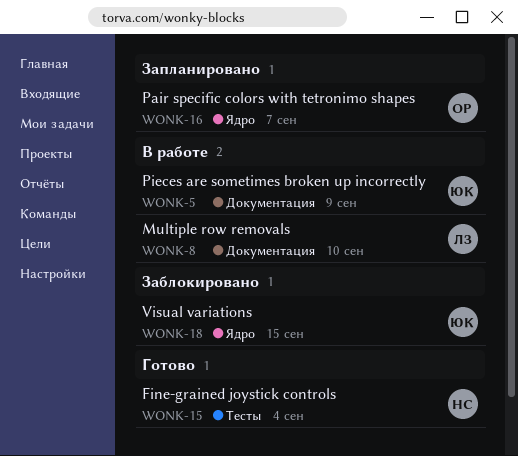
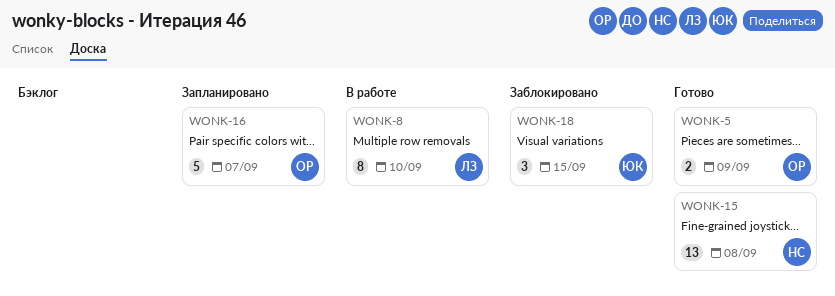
WONK-5, status: В работе -> Готово
WONK-5, owner: ЮК -> ОР
WONK-15, due: Sep 4 -> Sep 8

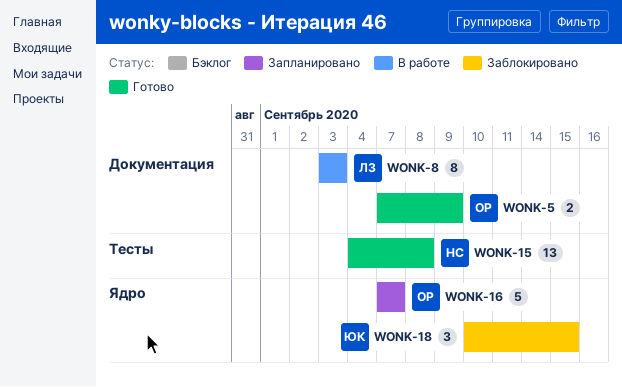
WONK-8, due: Sep 10 -> Sep 3

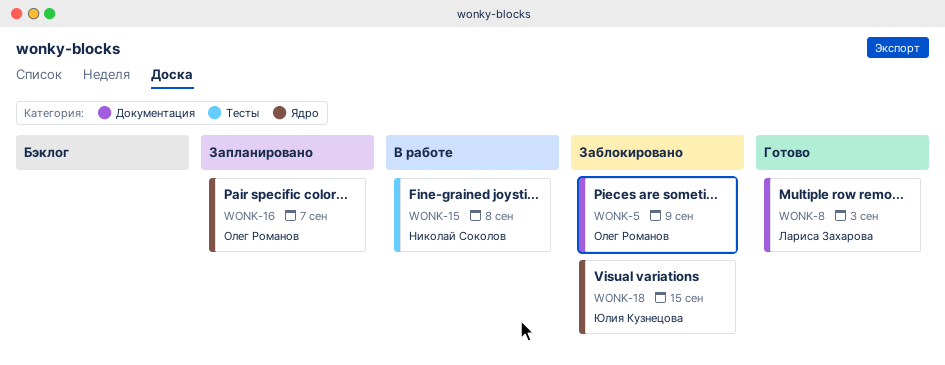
WONK-5, status: Готово -> Заблокировано
WONK-8, status: В работе -> Готово
WONK-15, status: Готово -> В работе

